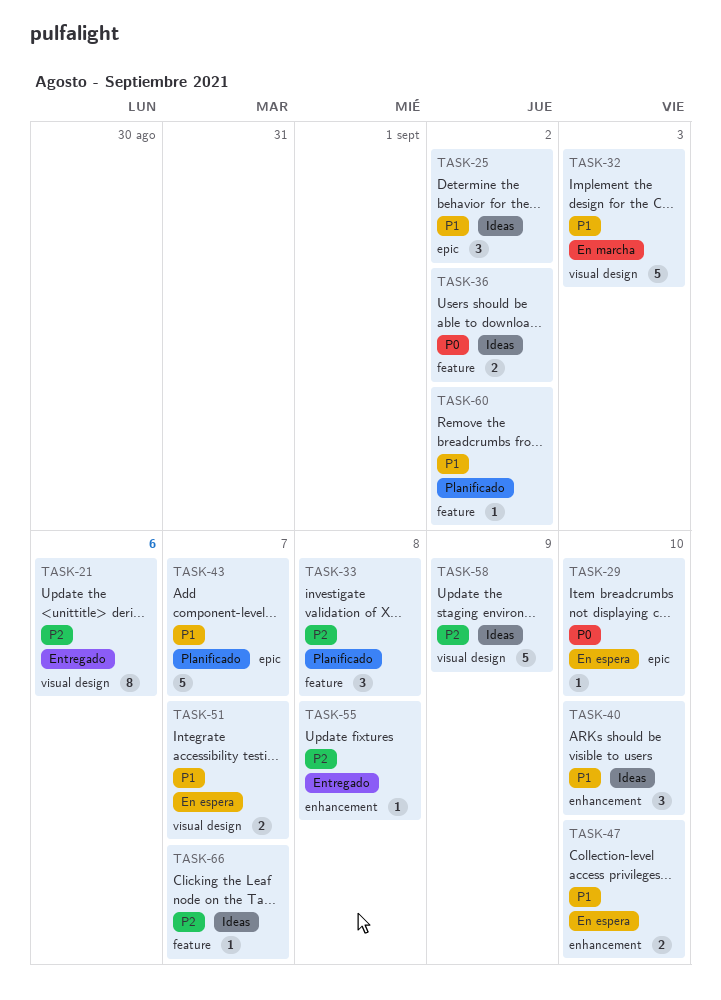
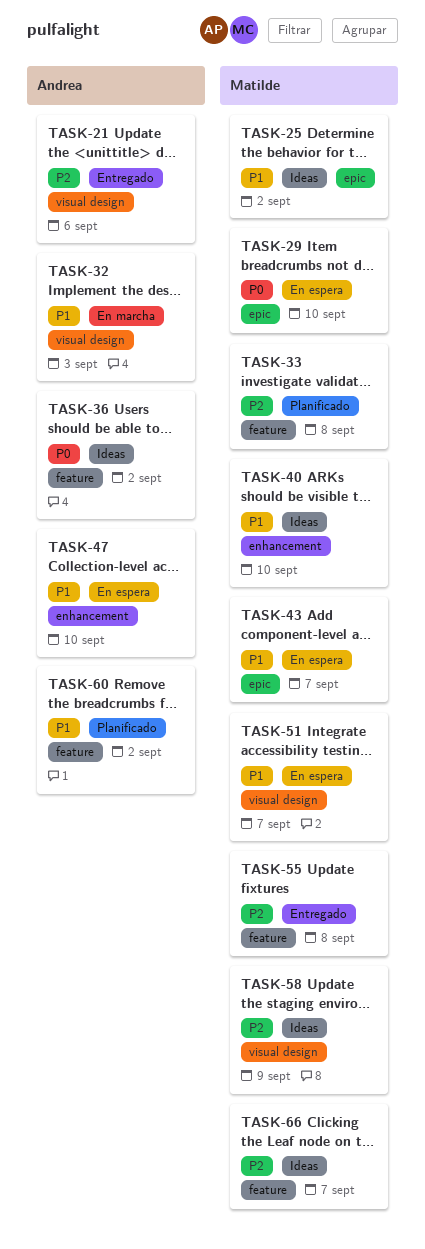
TASK-43, status: Planificado -> En espera
TASK-55, label: enhancement -> feature

